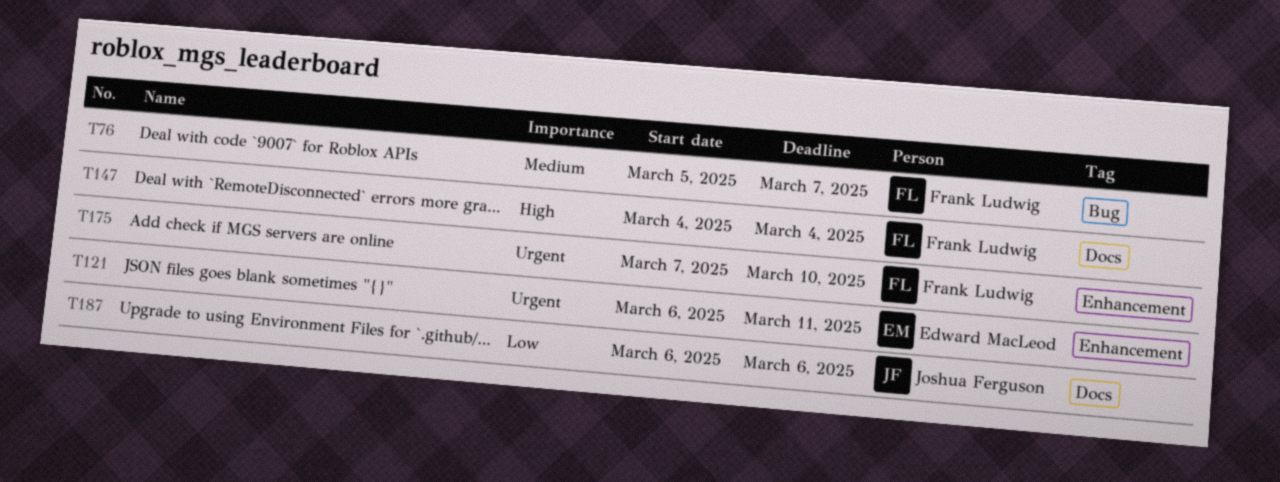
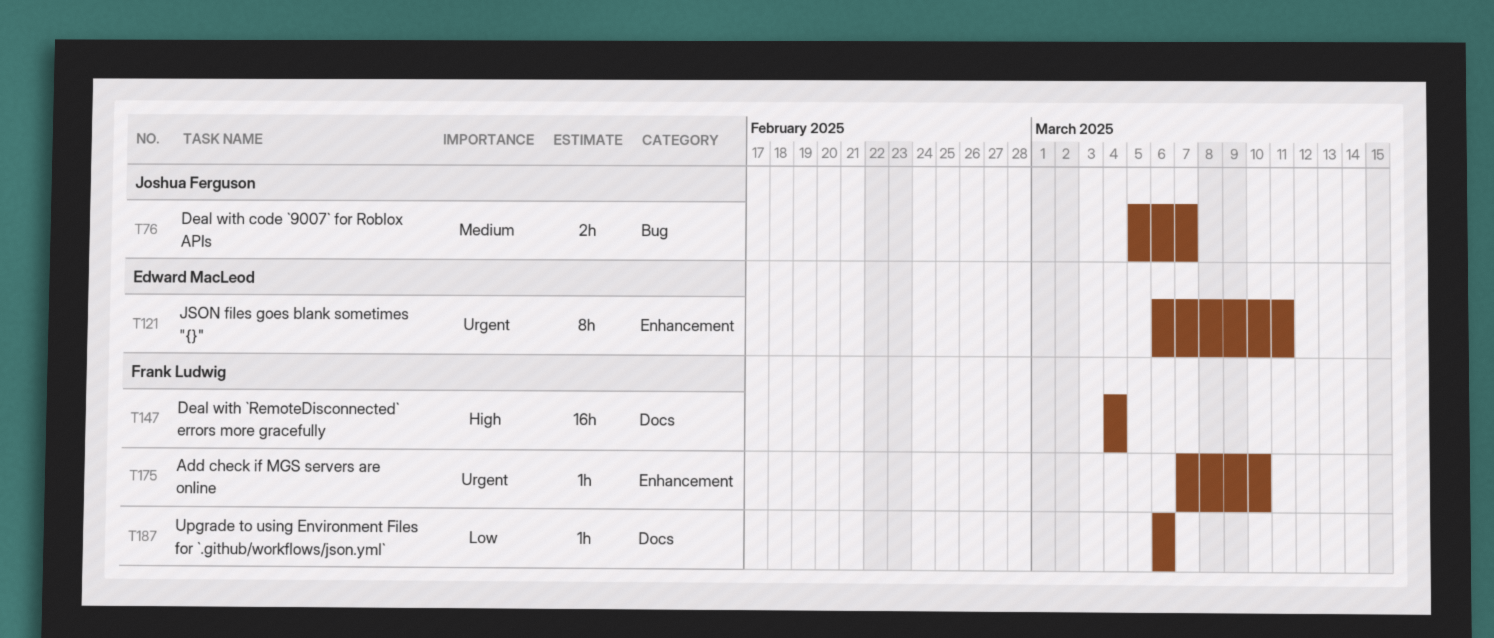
T76, owner: Frank Ludwig -> Joshua Ferguson
T187, owner: Joshua Ferguson -> Frank Ludwig

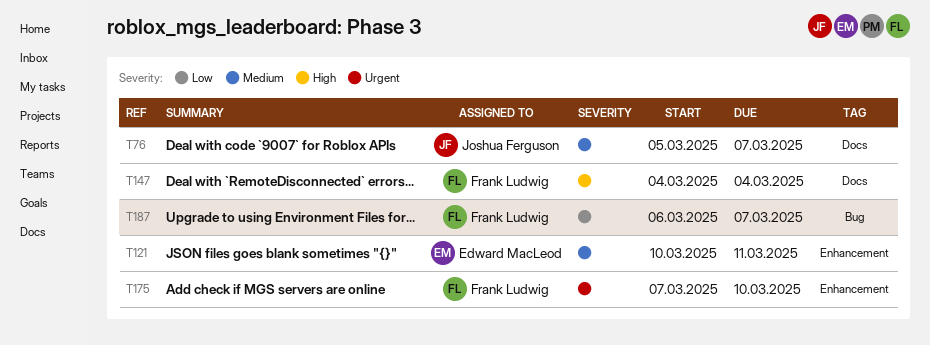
T76, label: Bug -> Docs
T121, priority: Urgent -> Medium
T121, start: Mar 6 -> Mar 10
T187, label: Docs -> Bug
T187, due: Mar 6 -> Mar 7

